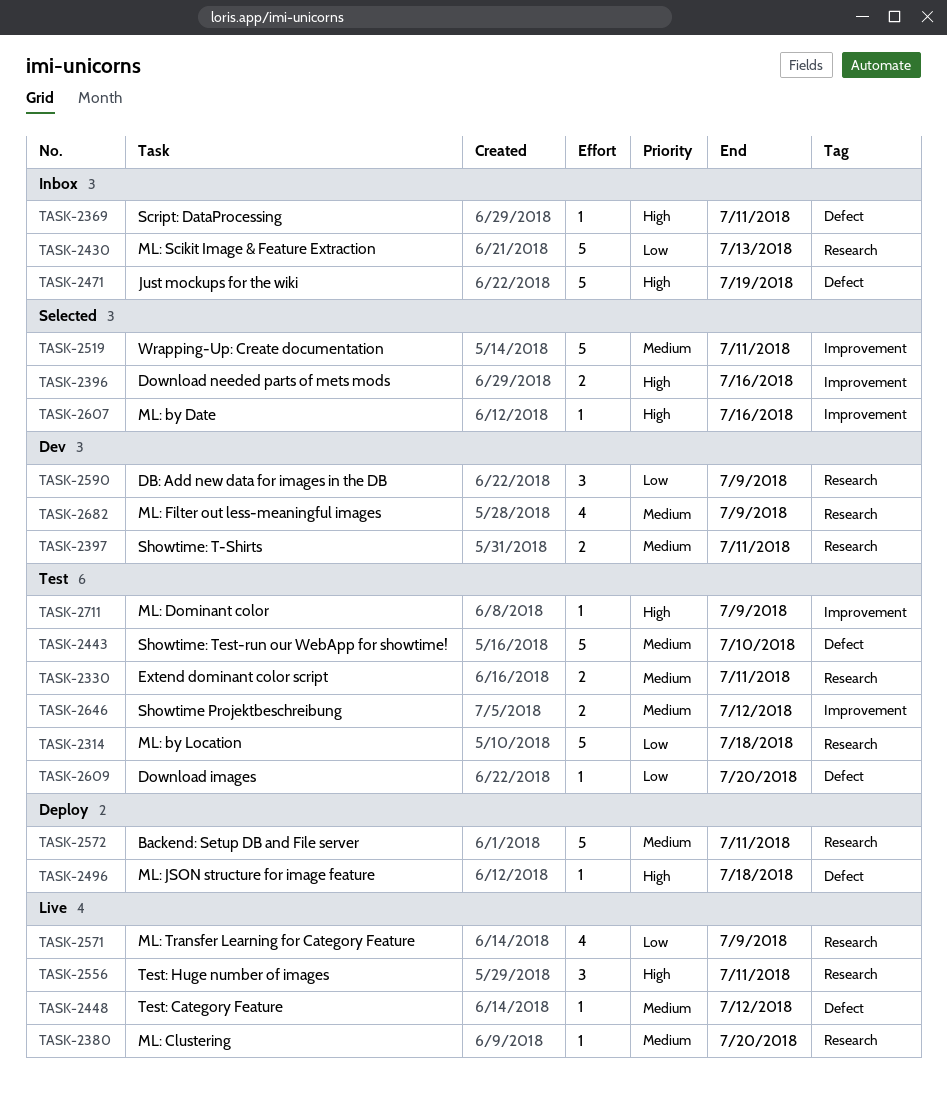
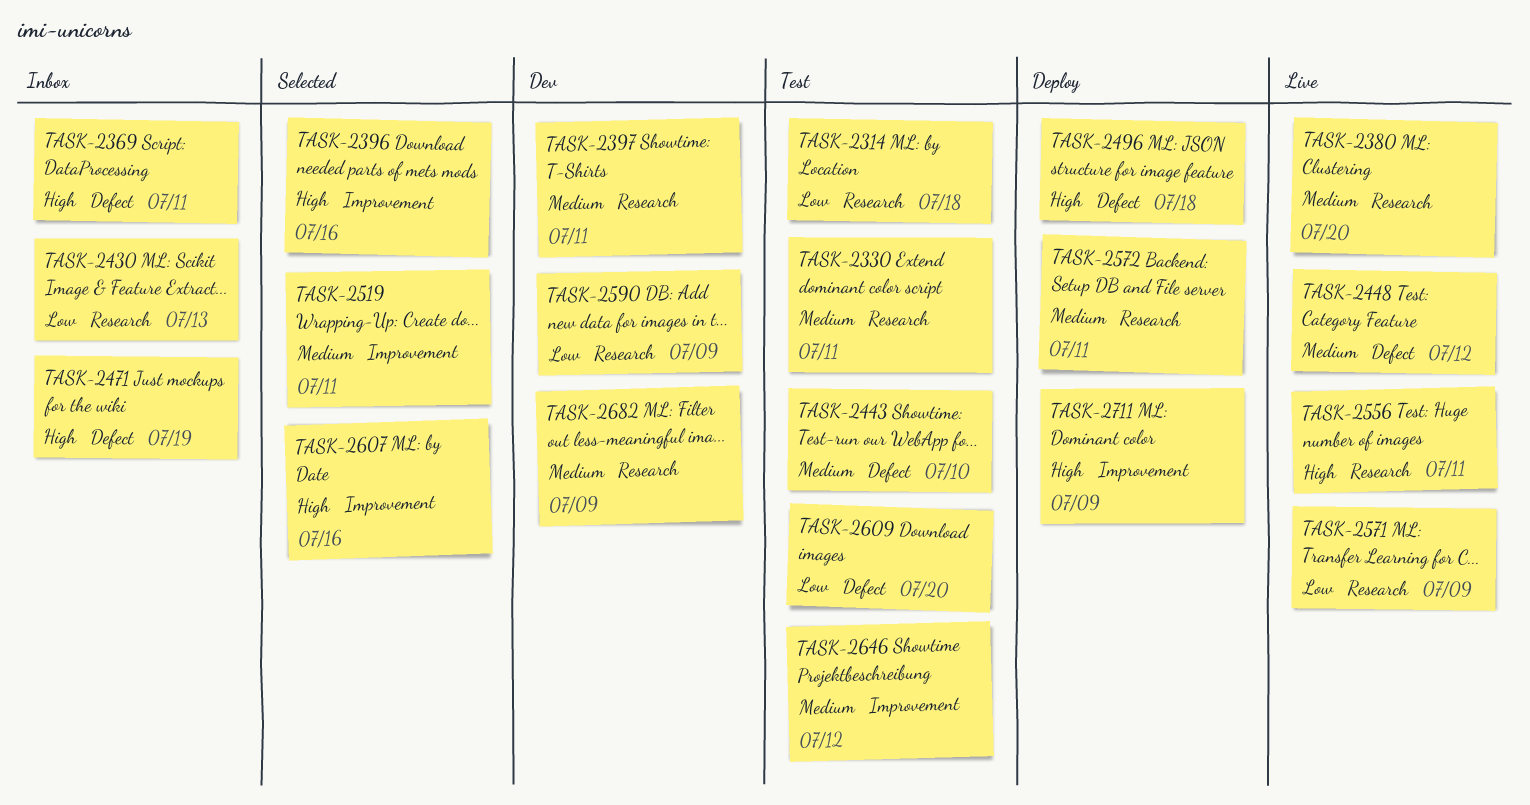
TASK-2711, status: Test -> Deploy

